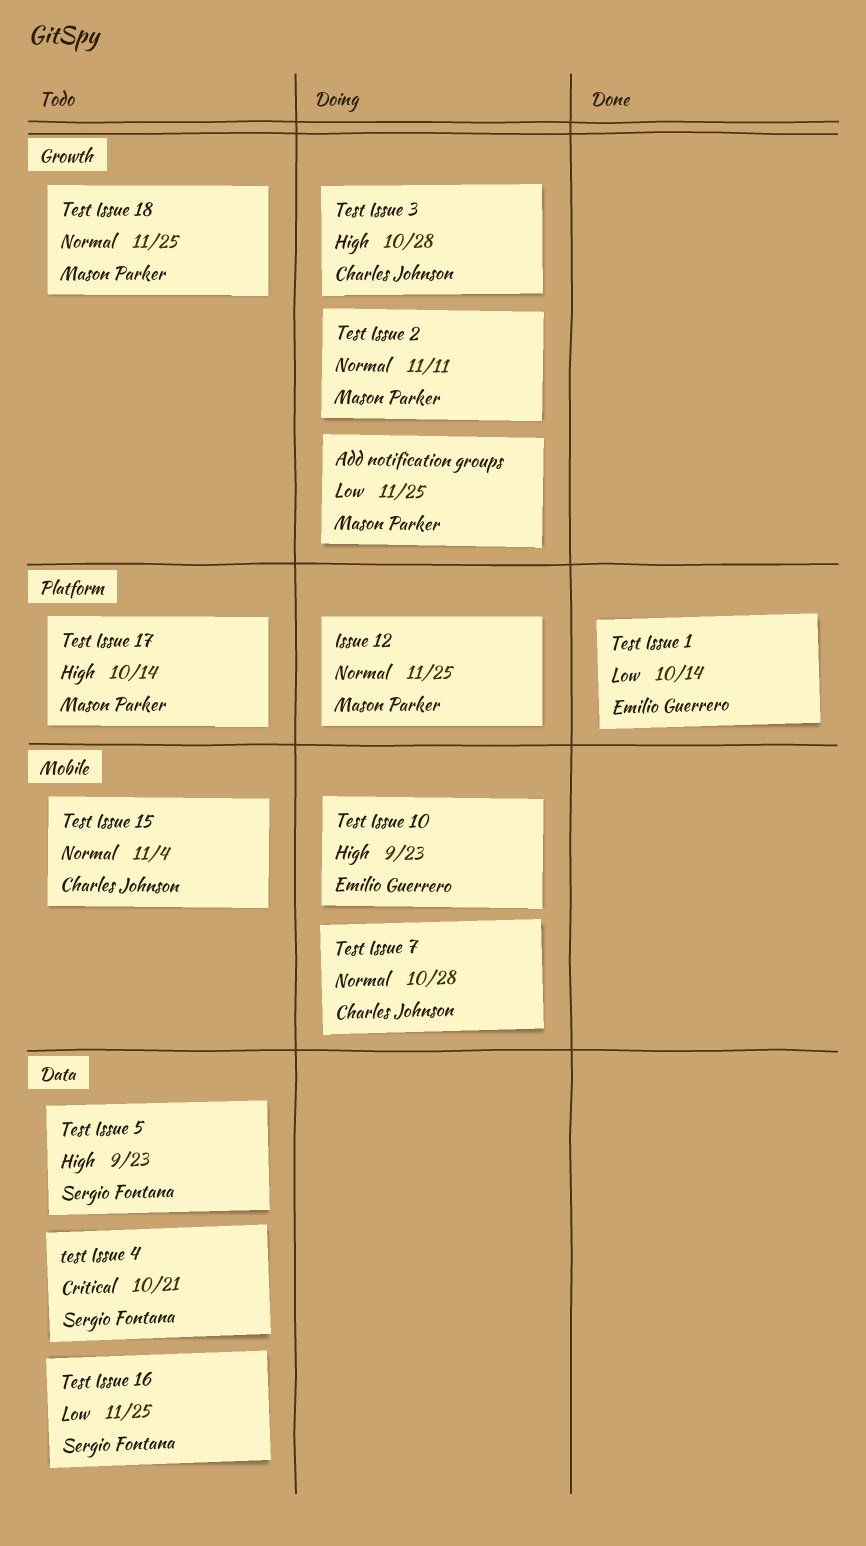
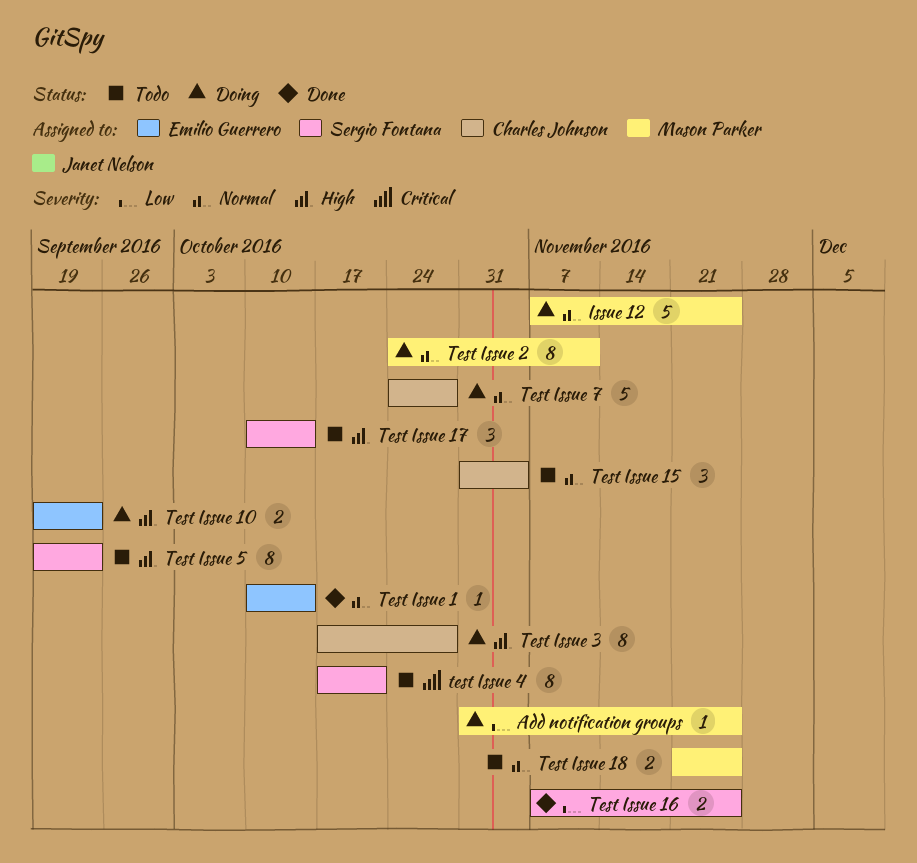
Test Issue 1, priority: Low -> Normal
Test Issue 16, status: Todo -> Done
Test Issue 17, owner: Mason Parker -> Sergio Fontana

